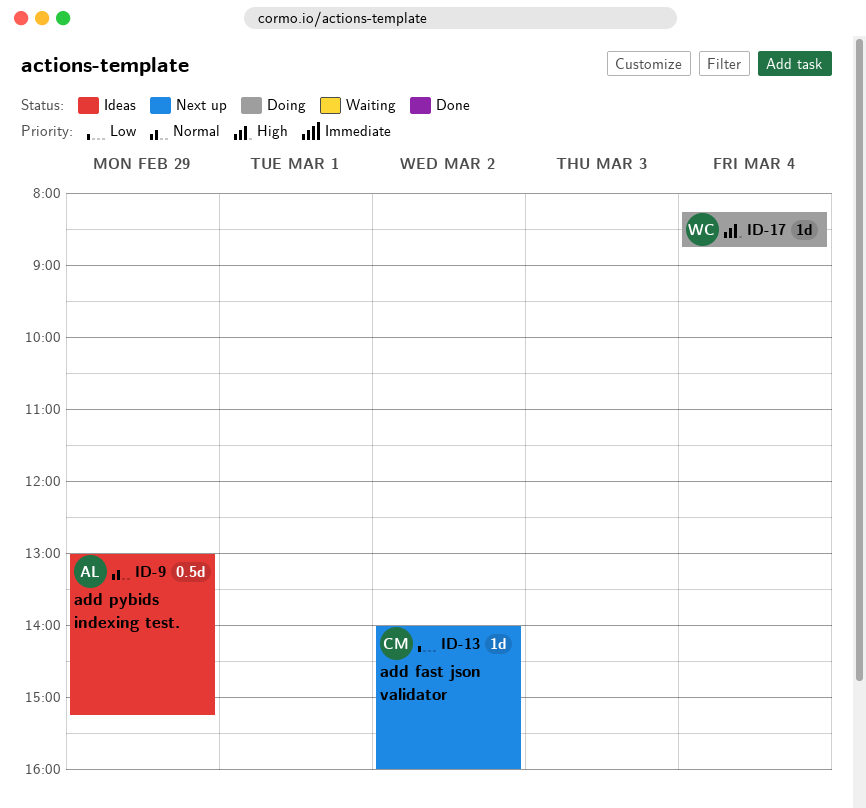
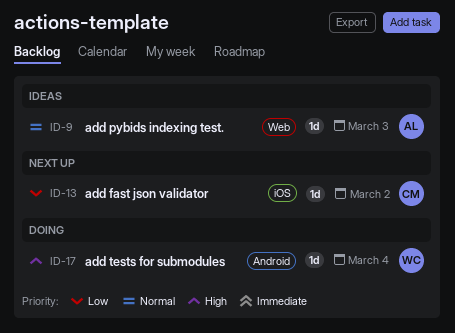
ID-9, estimate: 0.5d -> 1d
ID-9, day: Feb 29 -> Mar 3

